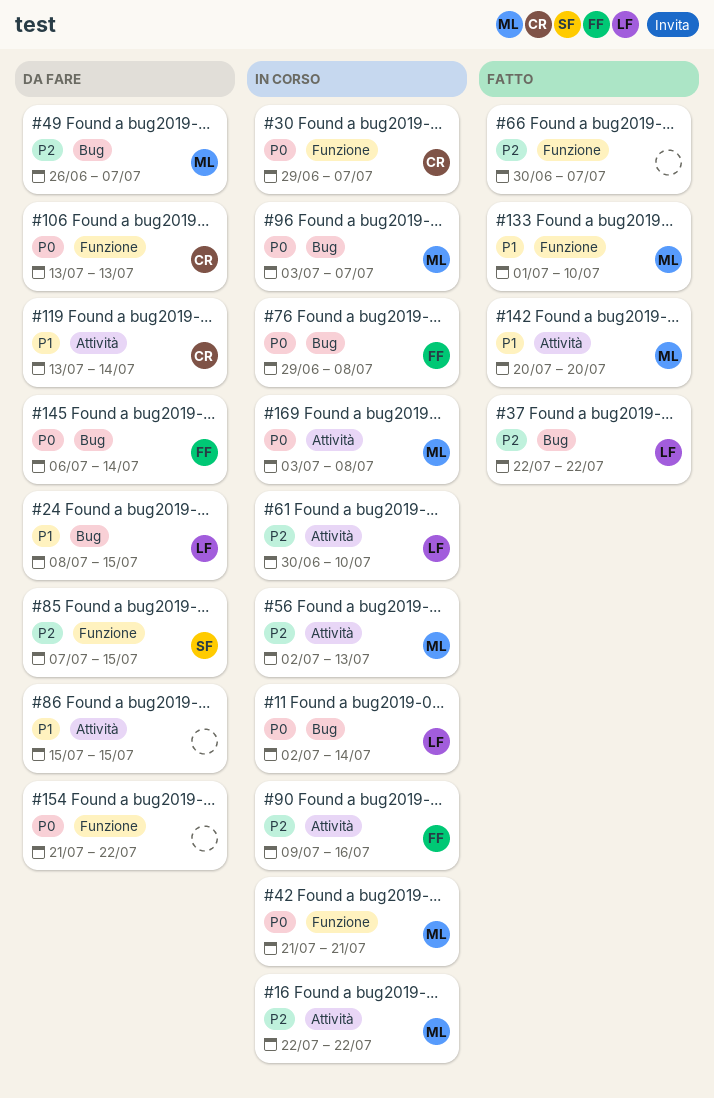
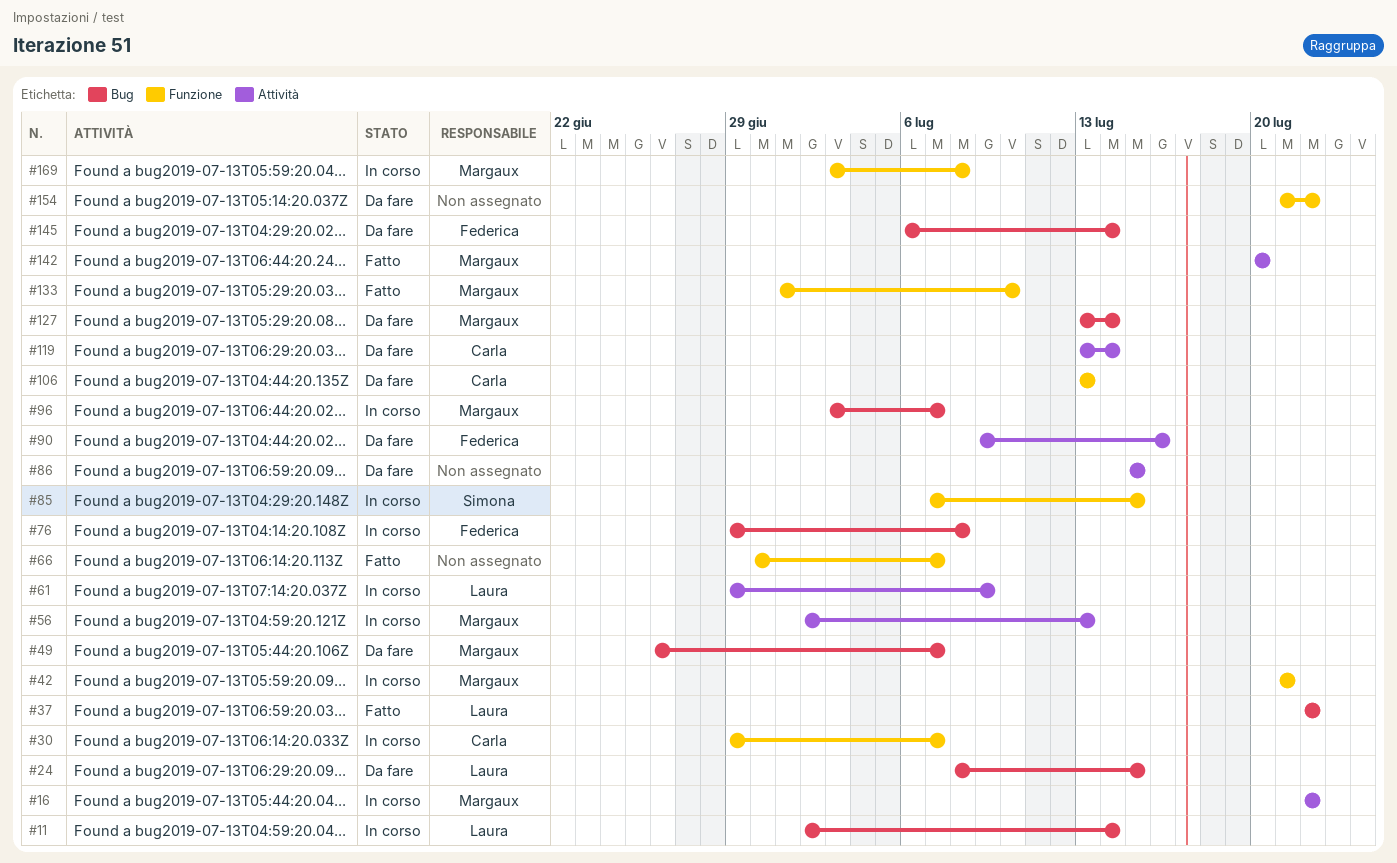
#61, start: Jun 30 -> Jun 29
#61, due: Jul 10 -> Jul 9
#85, status: Da fare -> In corso
#90, status: In corso -> Da fare
#127: none -> present
#169, label: Attività -> Funzione

